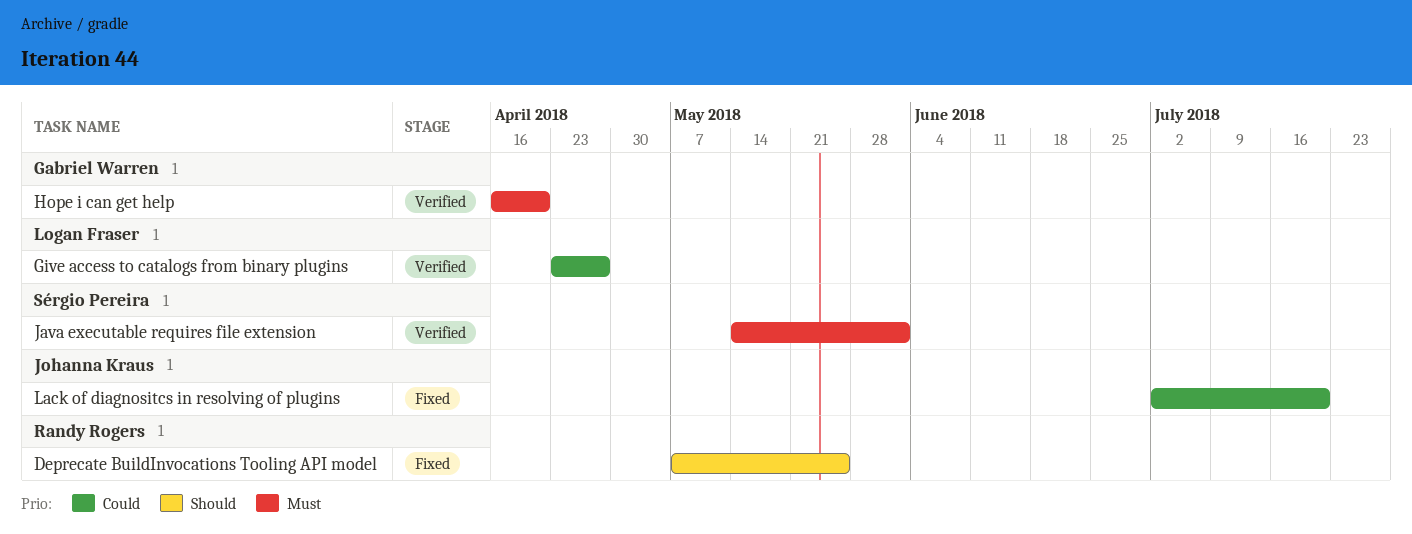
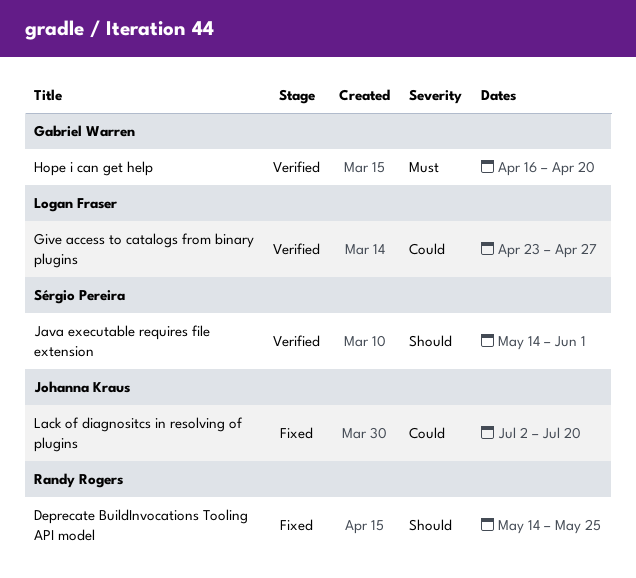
Deprecate BuildInvocations Tooling API model, start: May 7 -> May 14
Java executable requires file extension, priority: Must -> Should

